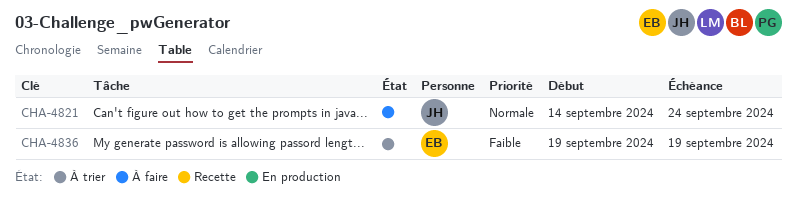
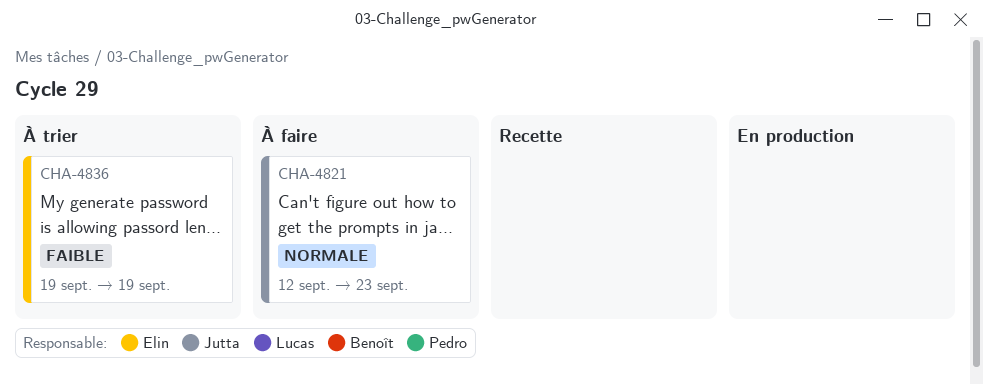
CHA-4821, start: Sep 14 -> Sep 12
CHA-4821, due: Sep 24 -> Sep 23

